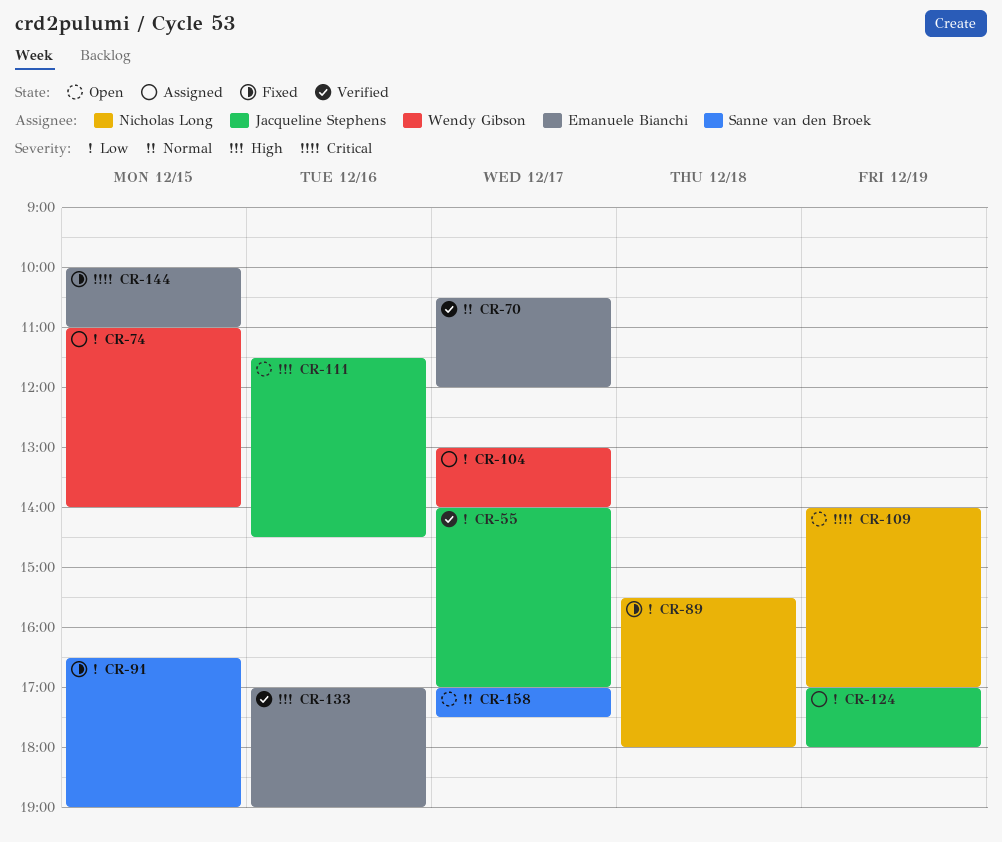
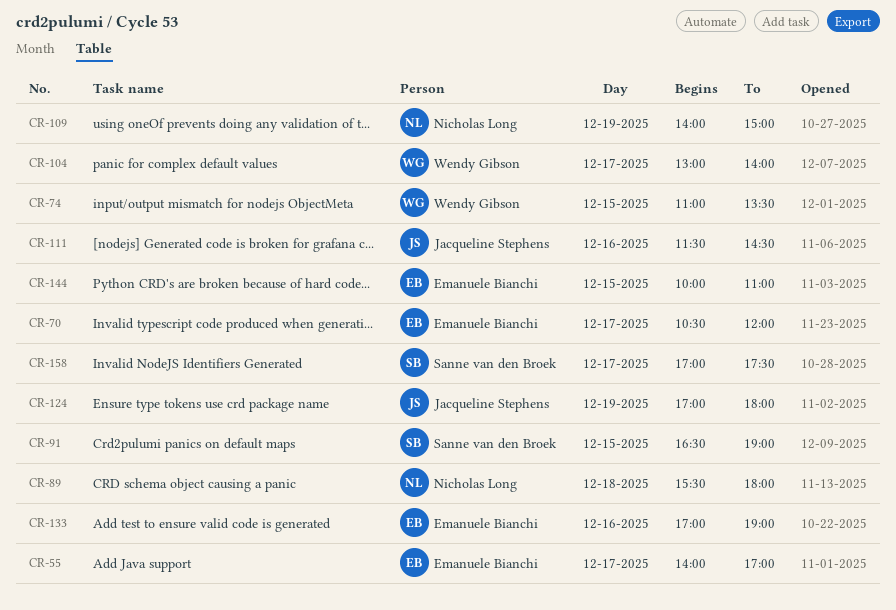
CR-55, owner: Jacqueline Stephens -> Emanuele Bianchi
CR-74, ends: 14:00 -> 13:30
CR-109, ends: 17:00 -> 15:00

